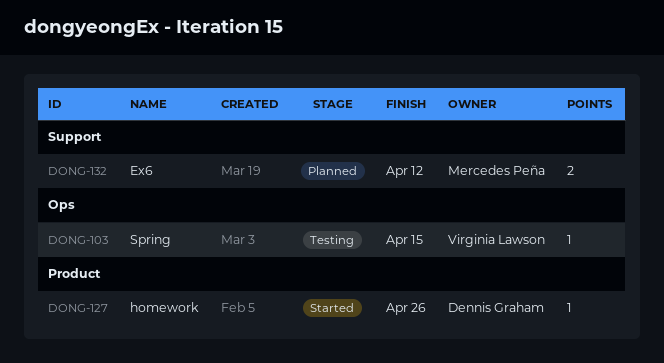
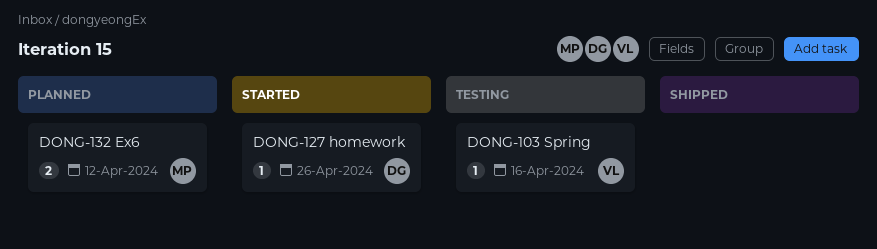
DONG-103, due: Apr 15 -> Apr 16

